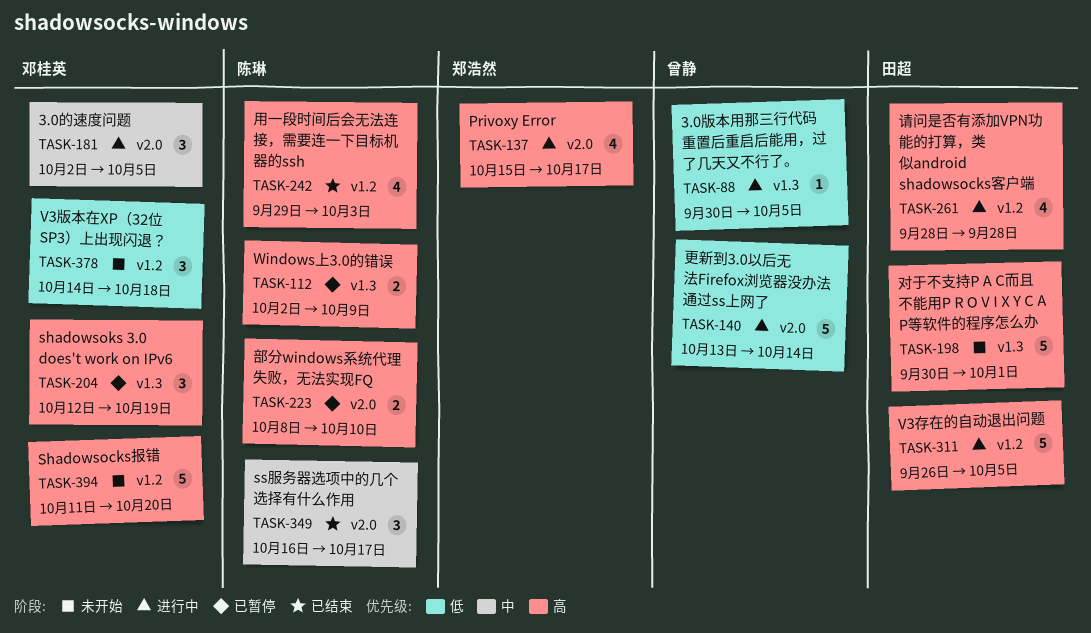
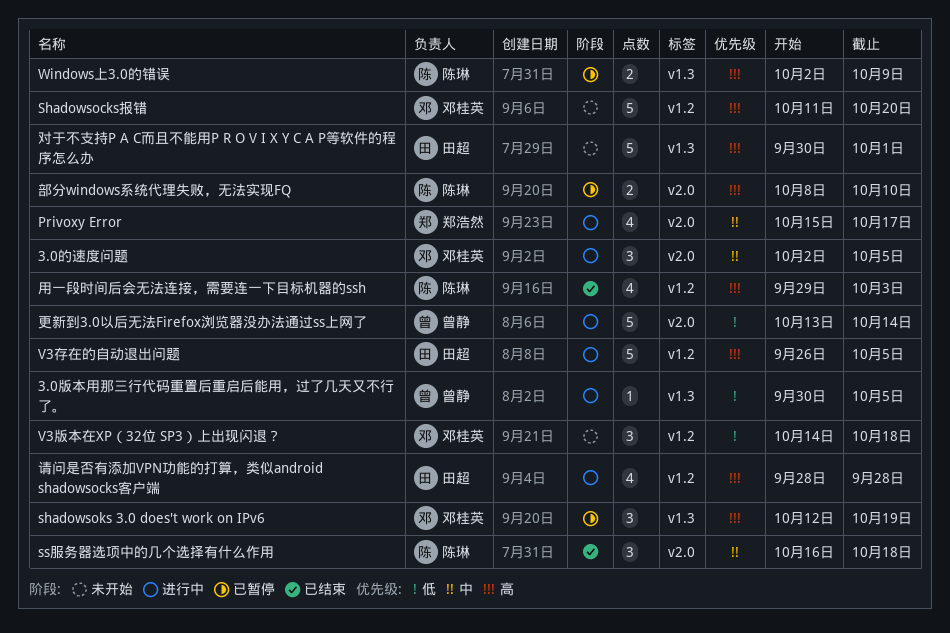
Privoxy Error, priority: 高 -> 中
ss服务器选项中的几个选择有什么作用, due: Oct 17 -> Oct 18

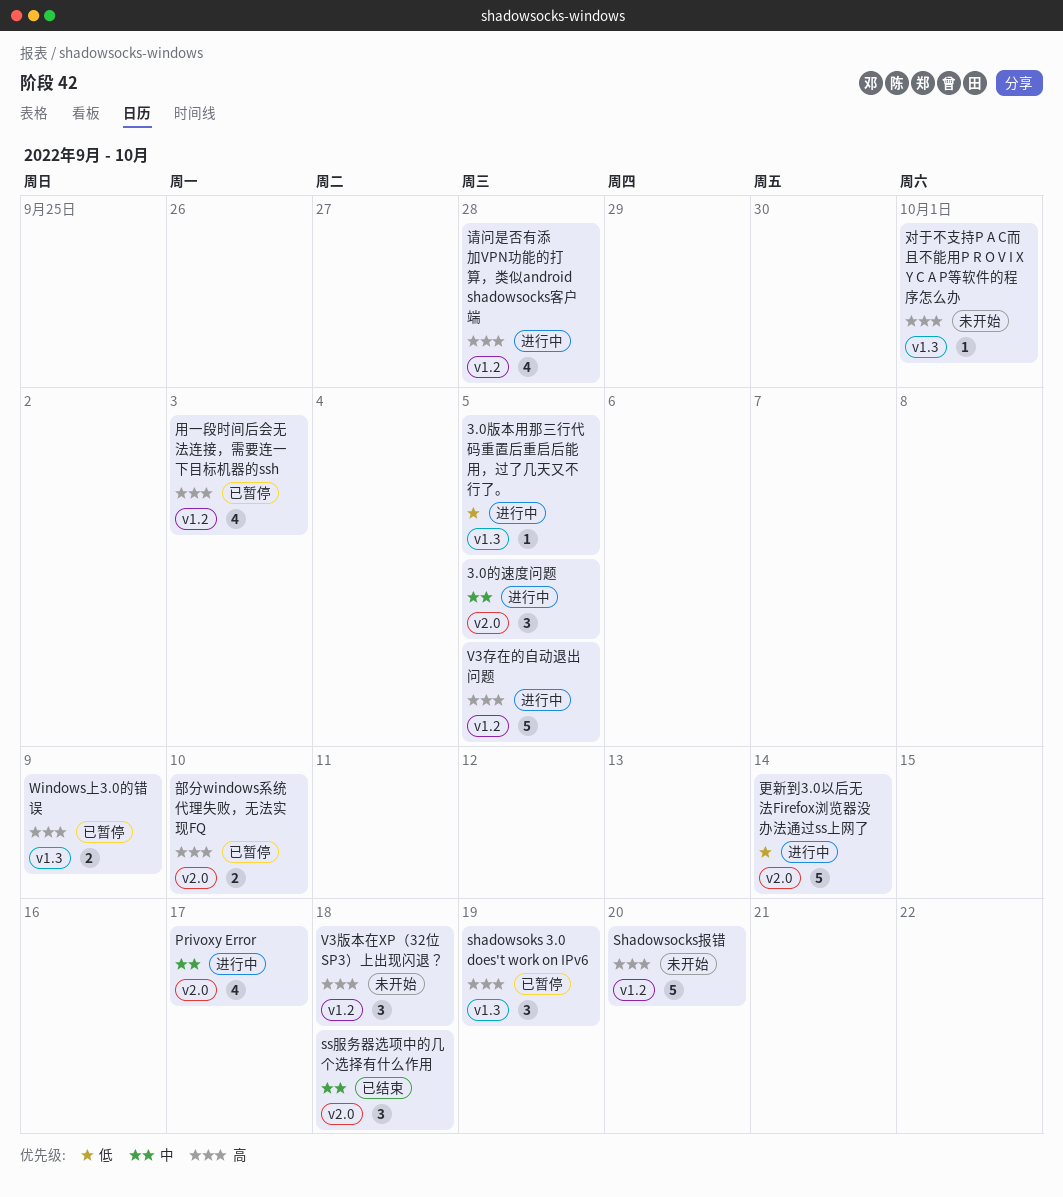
V3版本在XP（32位 SP3）上出现闪退？, priority: 低 -> 高
对于不支持P A C而且不能用P R O V I X Y C A P等软件的程序怎么办, estimate: 5 -> 1
用一段时间后会无法连接，需要连一下目标机器的ssh, status: 已结束 -> 已暂停

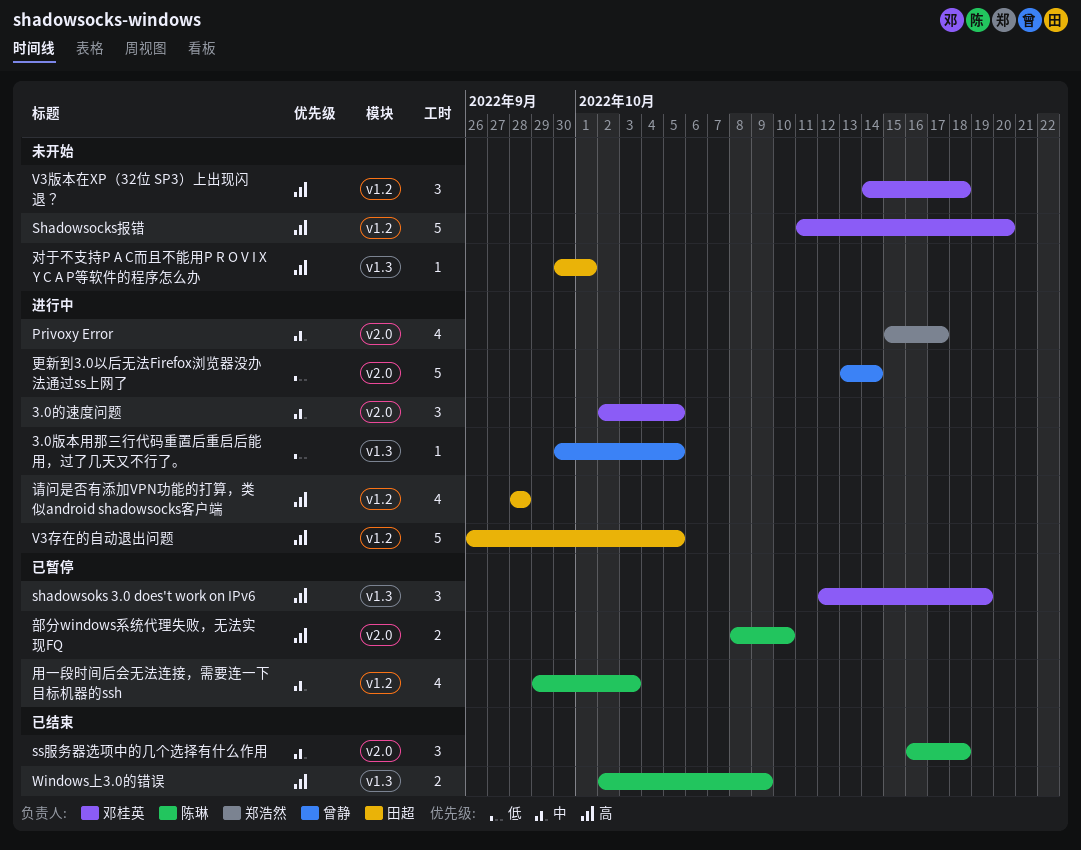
Windows上3.0的错误, status: 已暂停 -> 已结束
用一段时间后会无法连接，需要连一下目标机器的ssh, priority: 高 -> 中

